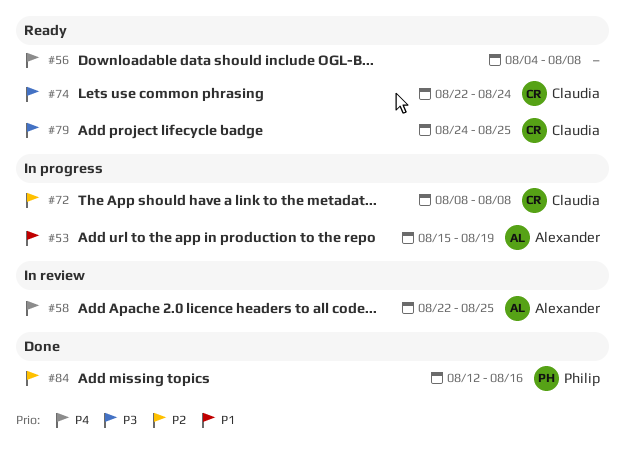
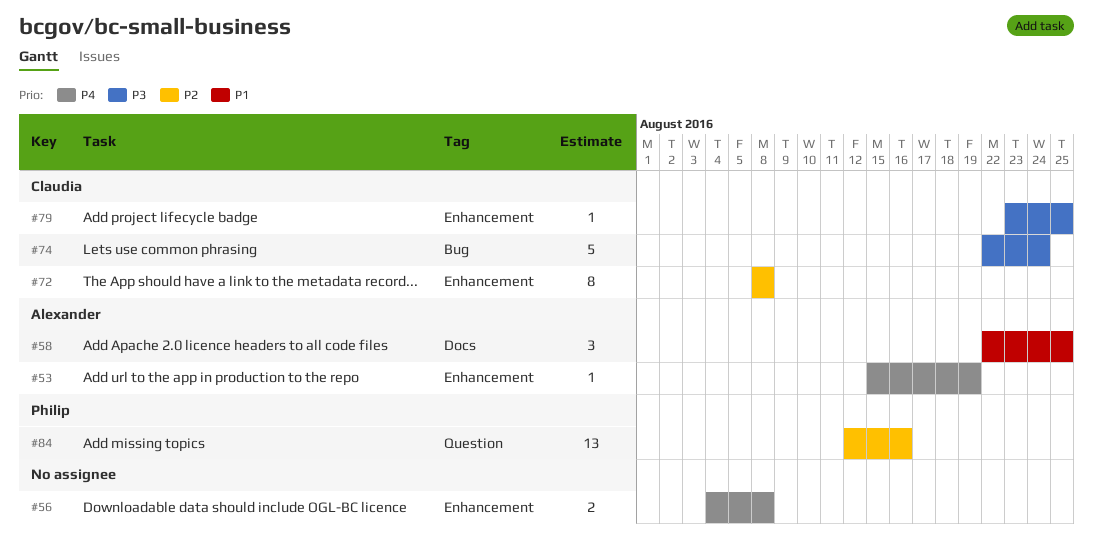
#53, priority: P1 -> P4
#58, priority: P4 -> P1
#79, start: Aug 24 -> Aug 23

